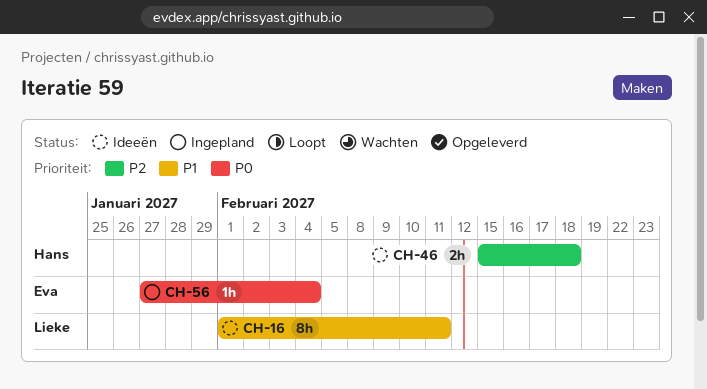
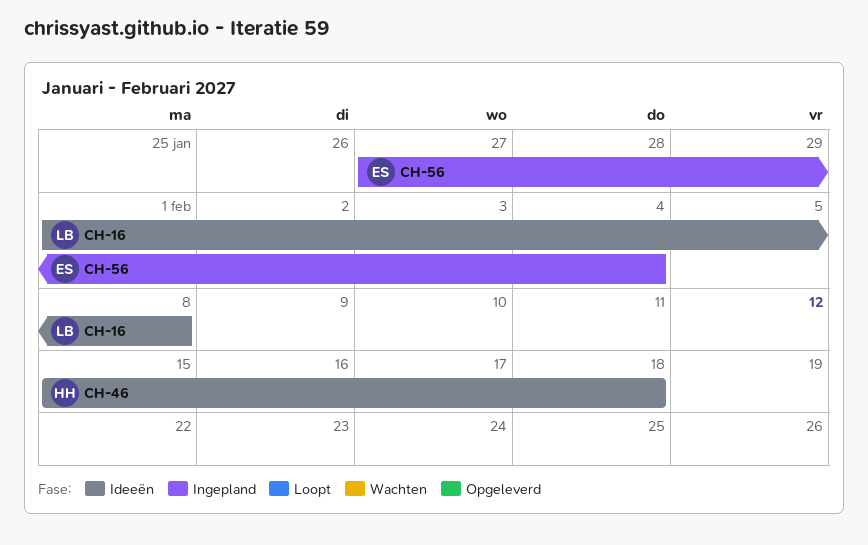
CH-16, due: Feb 11 -> Feb 8

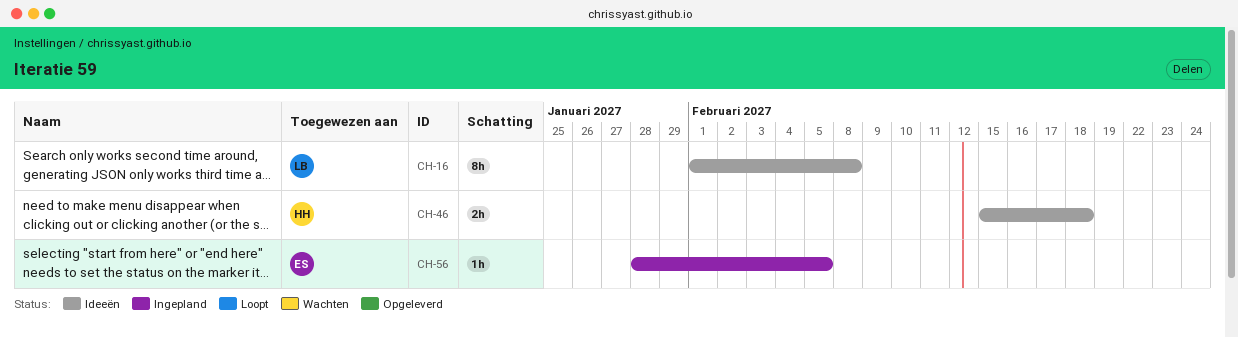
CH-56, start: Jan 27 -> Jan 28
CH-56, due: Feb 4 -> Feb 5

